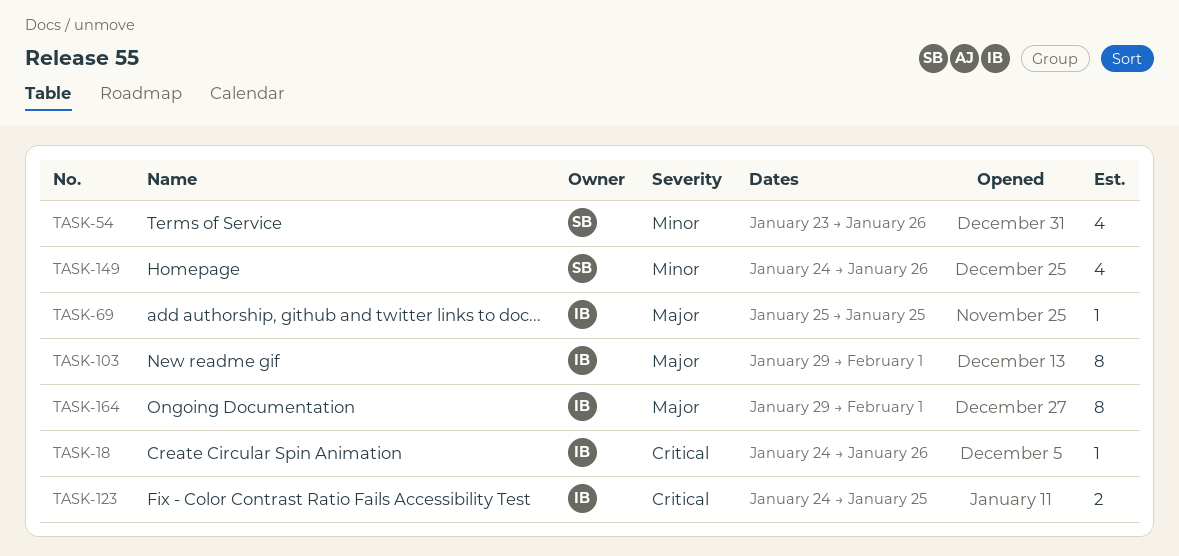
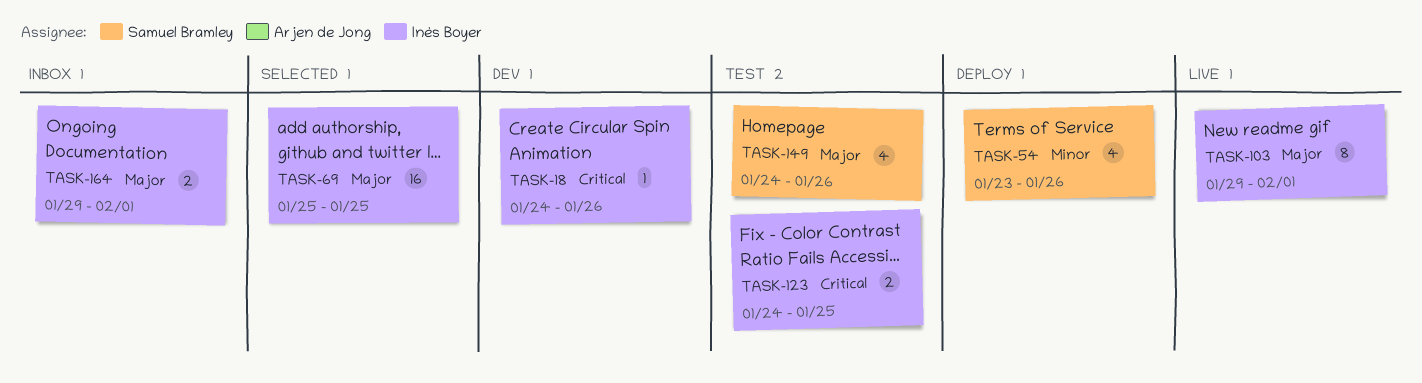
TASK-69, estimate: 1 -> 16
TASK-149, priority: Minor -> Major
TASK-164, estimate: 8 -> 2

